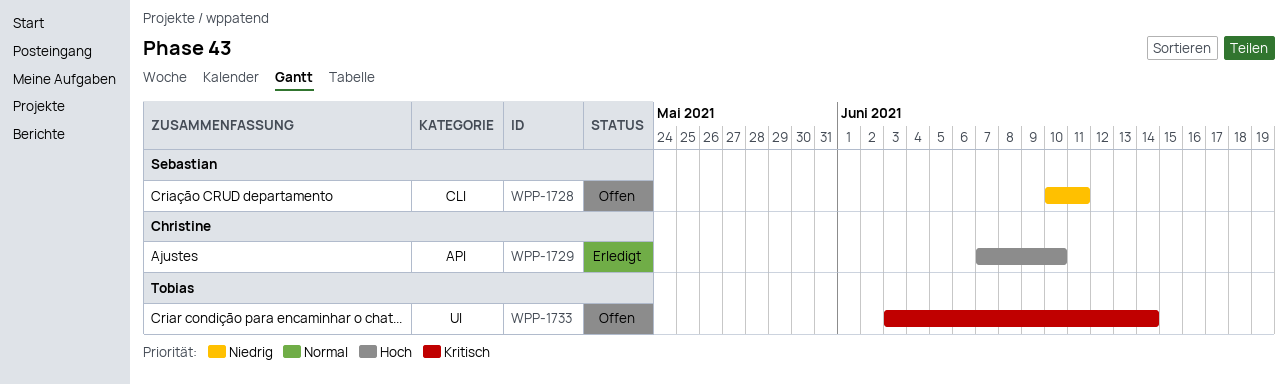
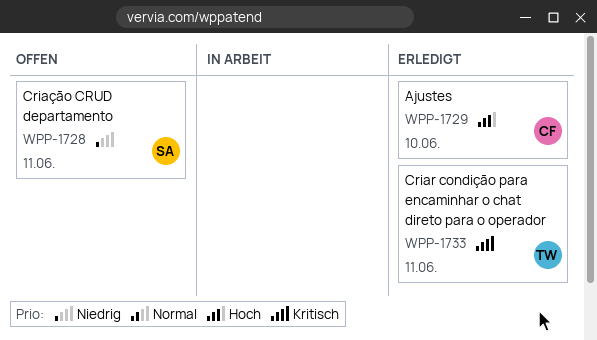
WPP-1733, status: Offen -> Erledigt
WPP-1733, due: Jun 14 -> Jun 11

